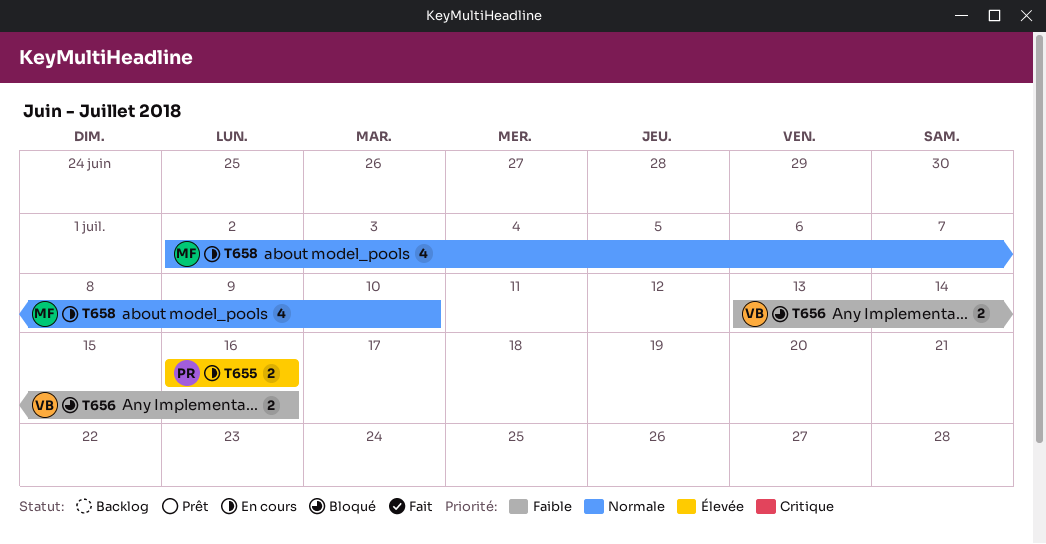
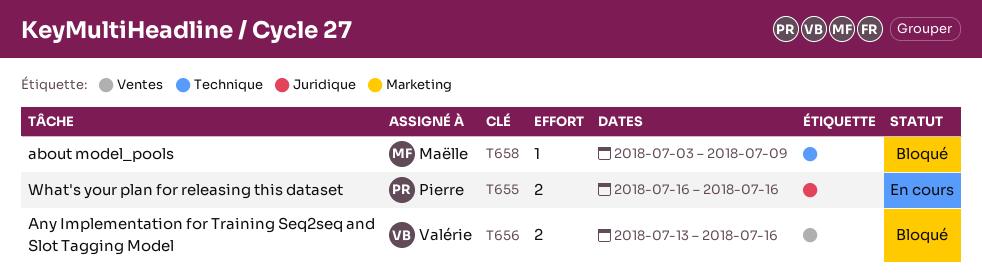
T658, status: En cours -> Bloqué
T658, estimate: 4 -> 1
T658, start: Jul 2 -> Jul 3
T658, due: Jul 10 -> Jul 9

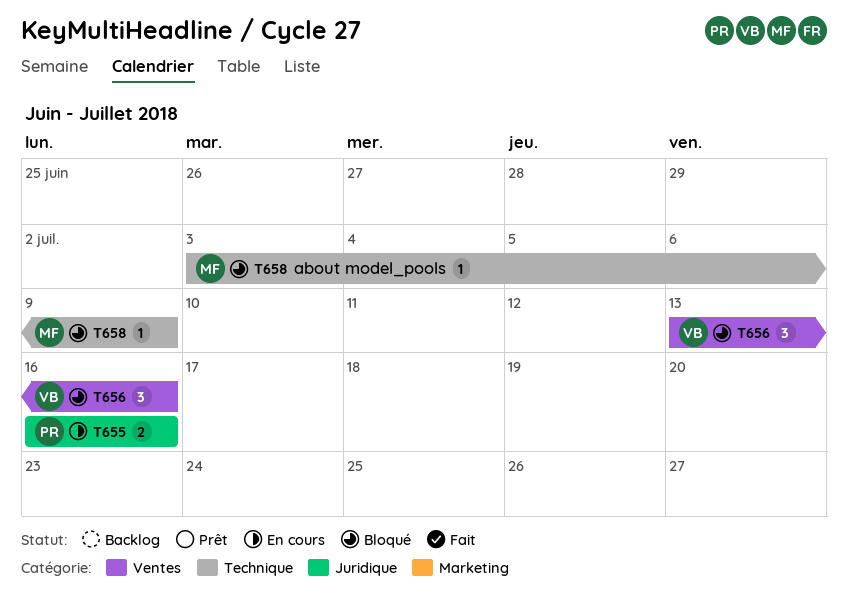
T656, estimate: 2 -> 3

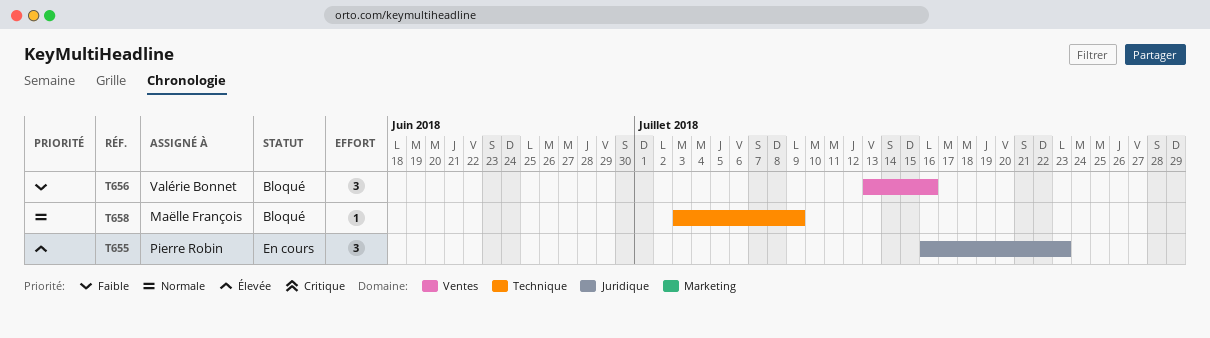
T655, estimate: 2 -> 3
T655, due: Jul 16 -> Jul 23

